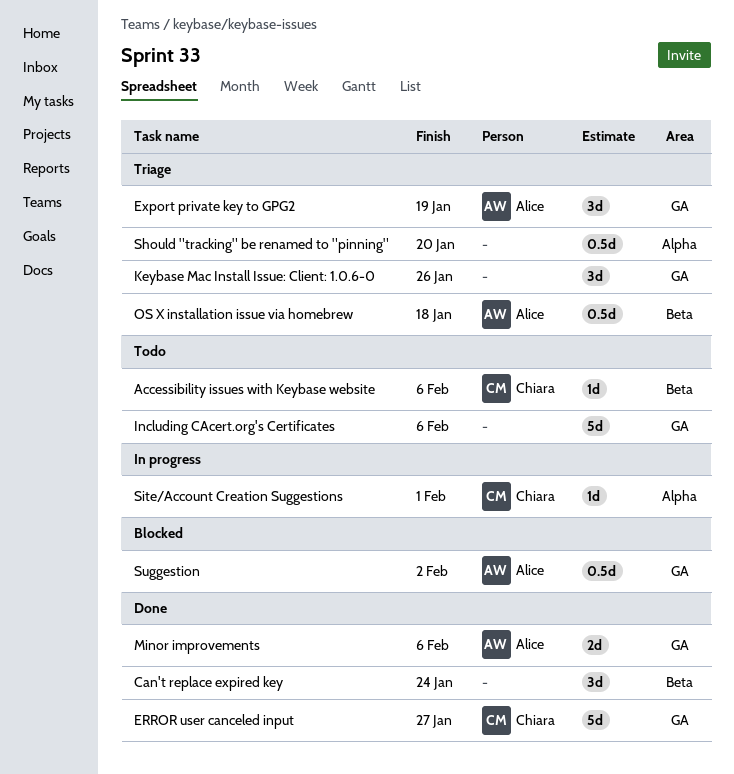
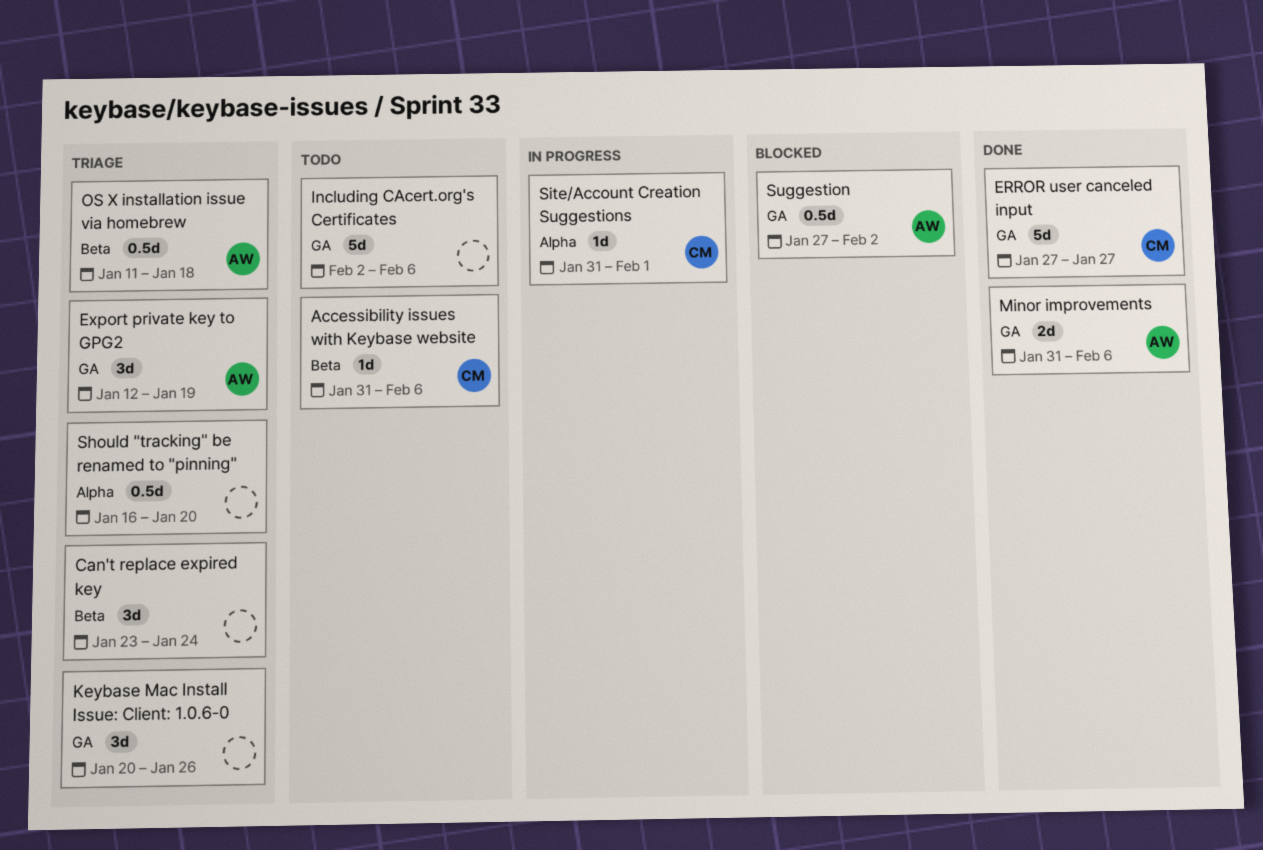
Can't replace expired key, status: Done -> Triage

